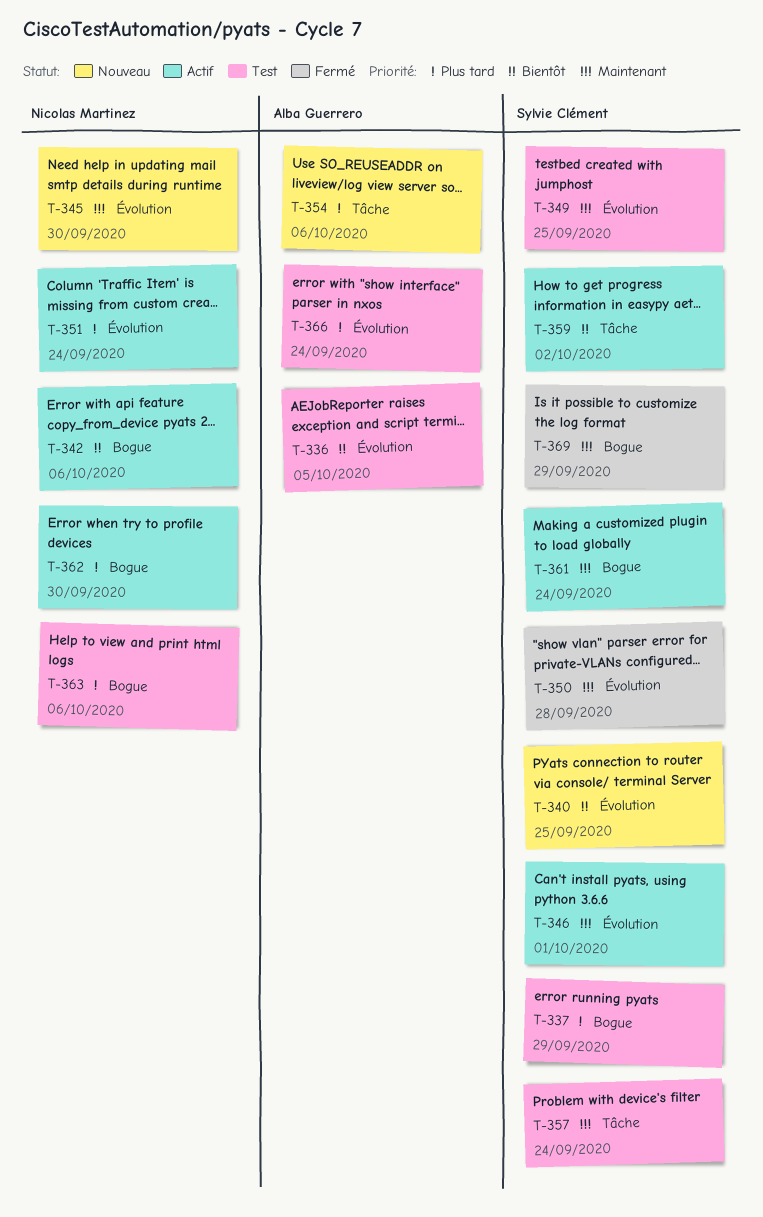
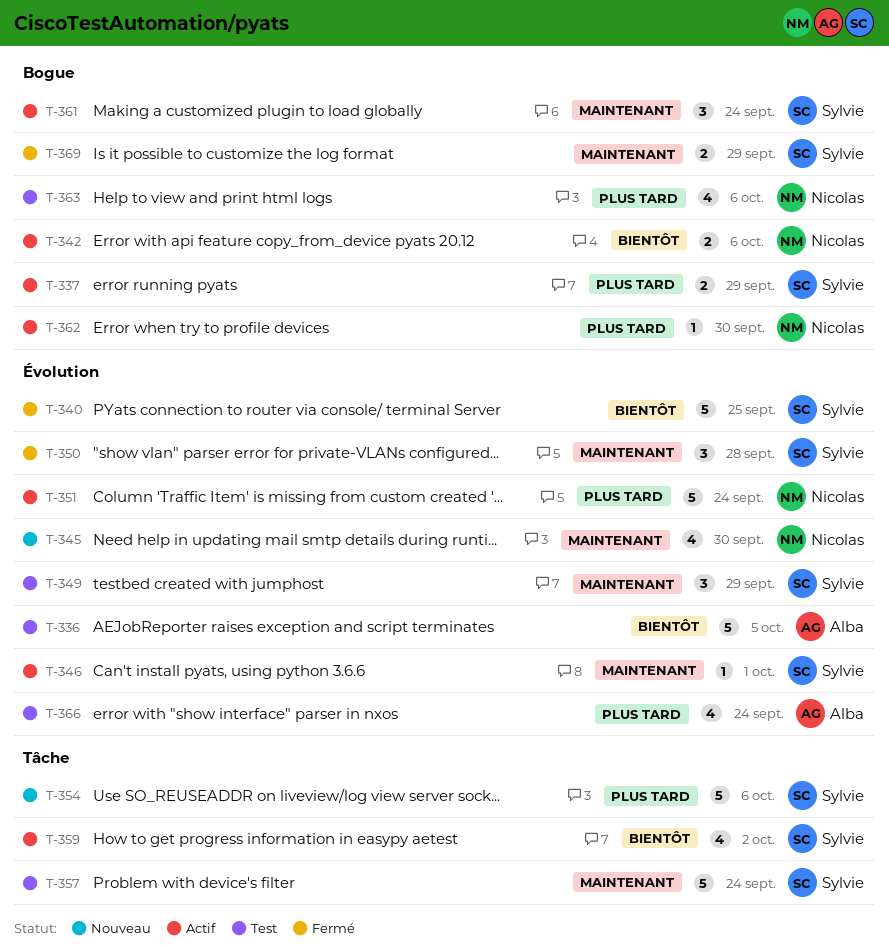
T-337, status: Test -> Actif
T-340, status: Nouveau -> Fermé
T-349, due: Sep 25 -> Sep 29
T-354, owner: Alba Guerrero -> Sylvie Clément

